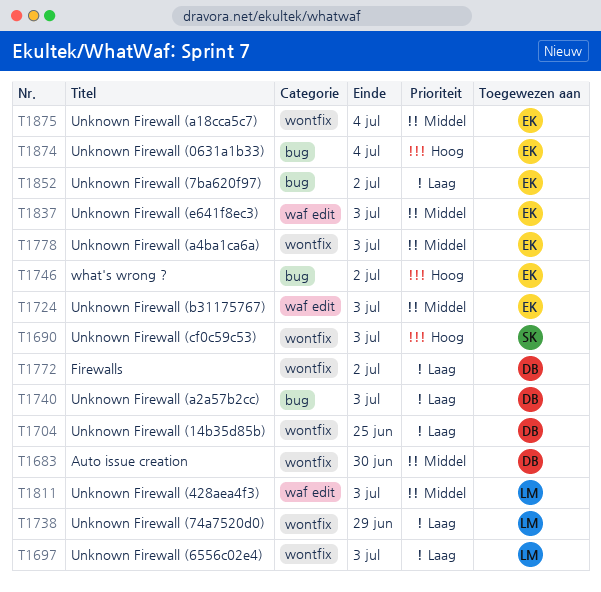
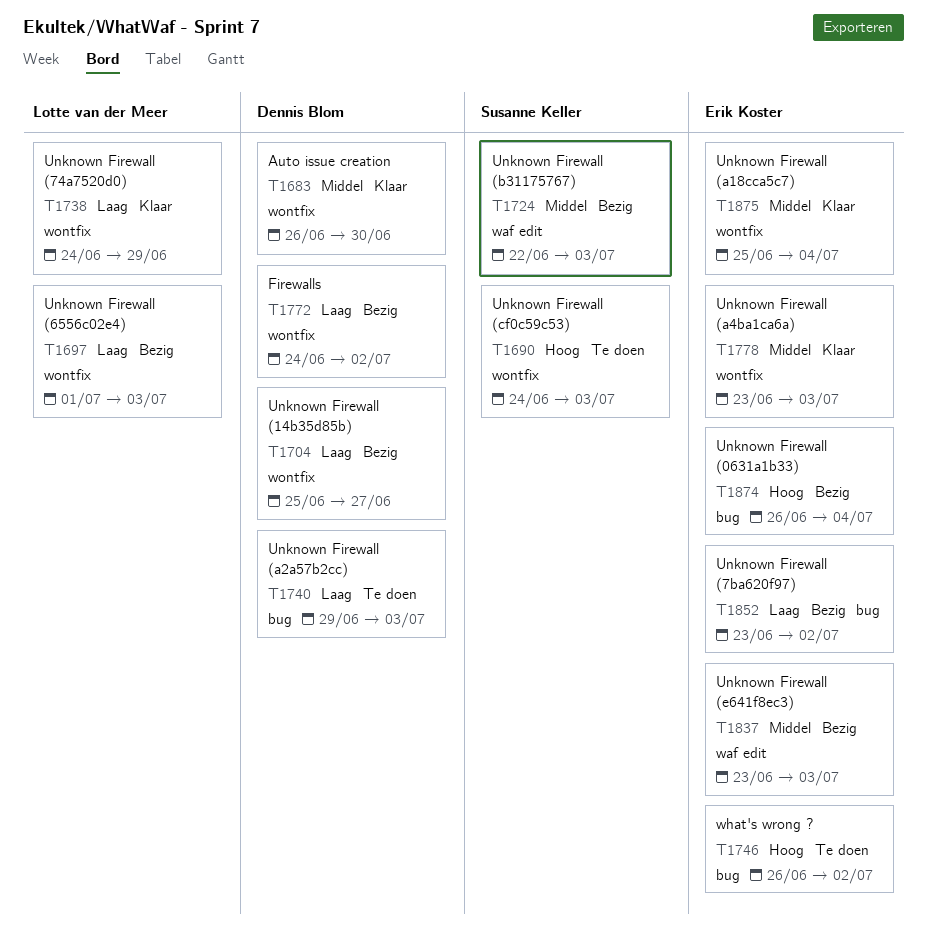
T1704, due: Jun 25 -> Jun 27
T1724, owner: Erik Koster -> Susanne Keller
T1811: present -> none

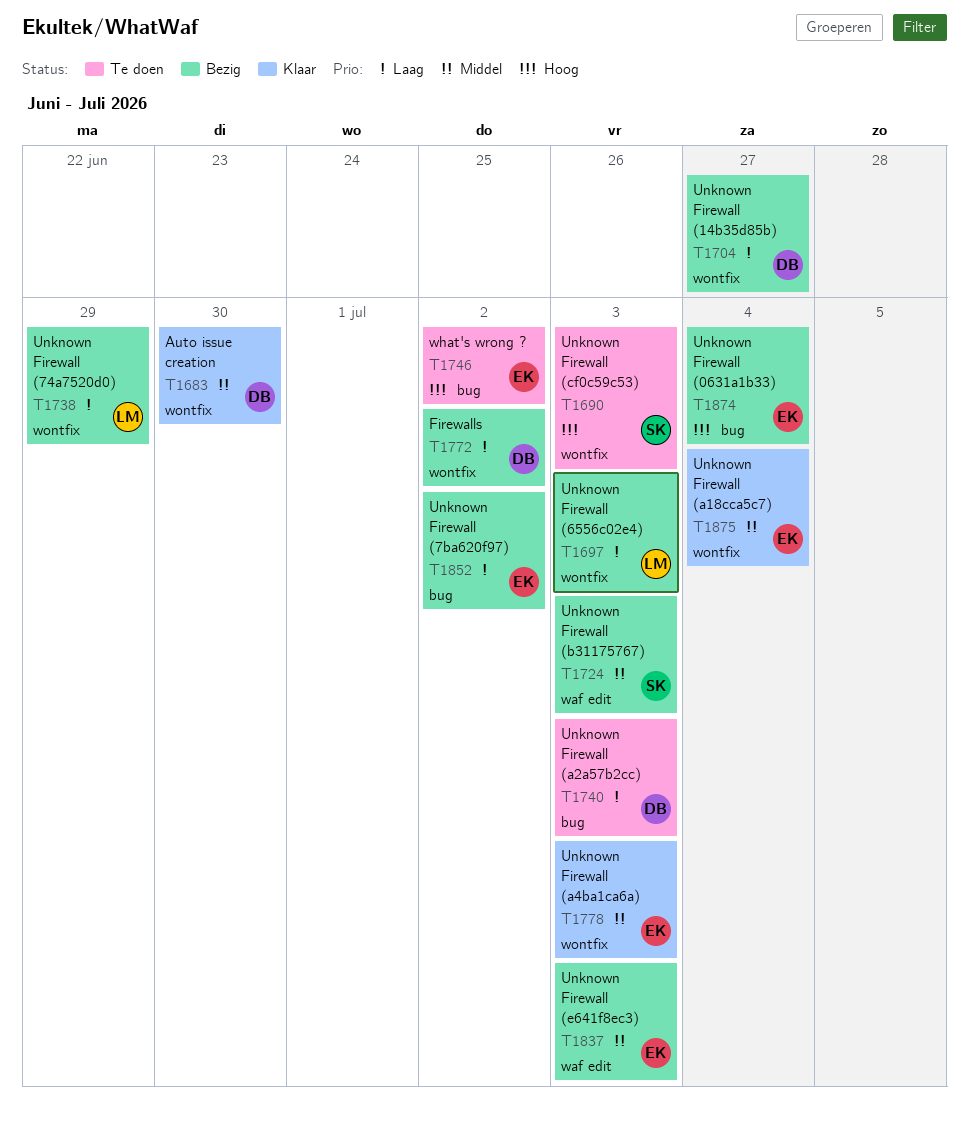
T1738, status: Klaar -> Bezig

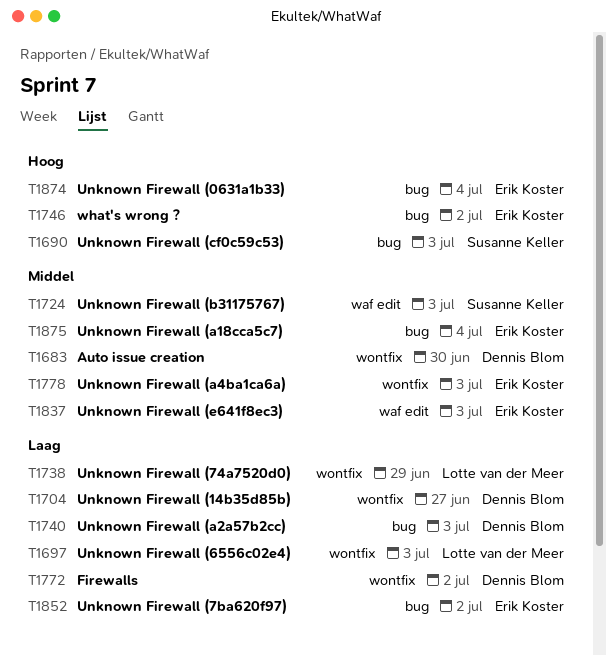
T1690, label: wontfix -> bug
T1875, label: wontfix -> bug

